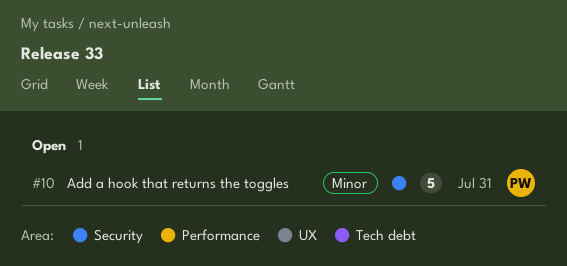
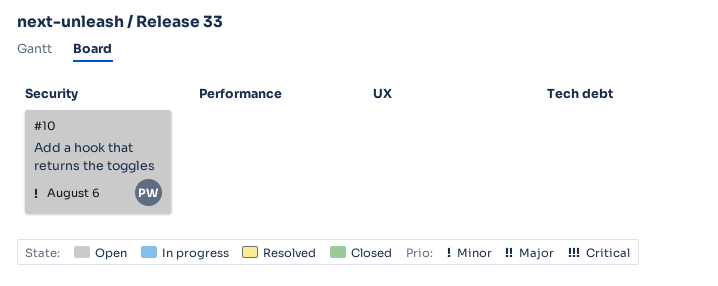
#10, due: Jul 31 -> Aug 6

